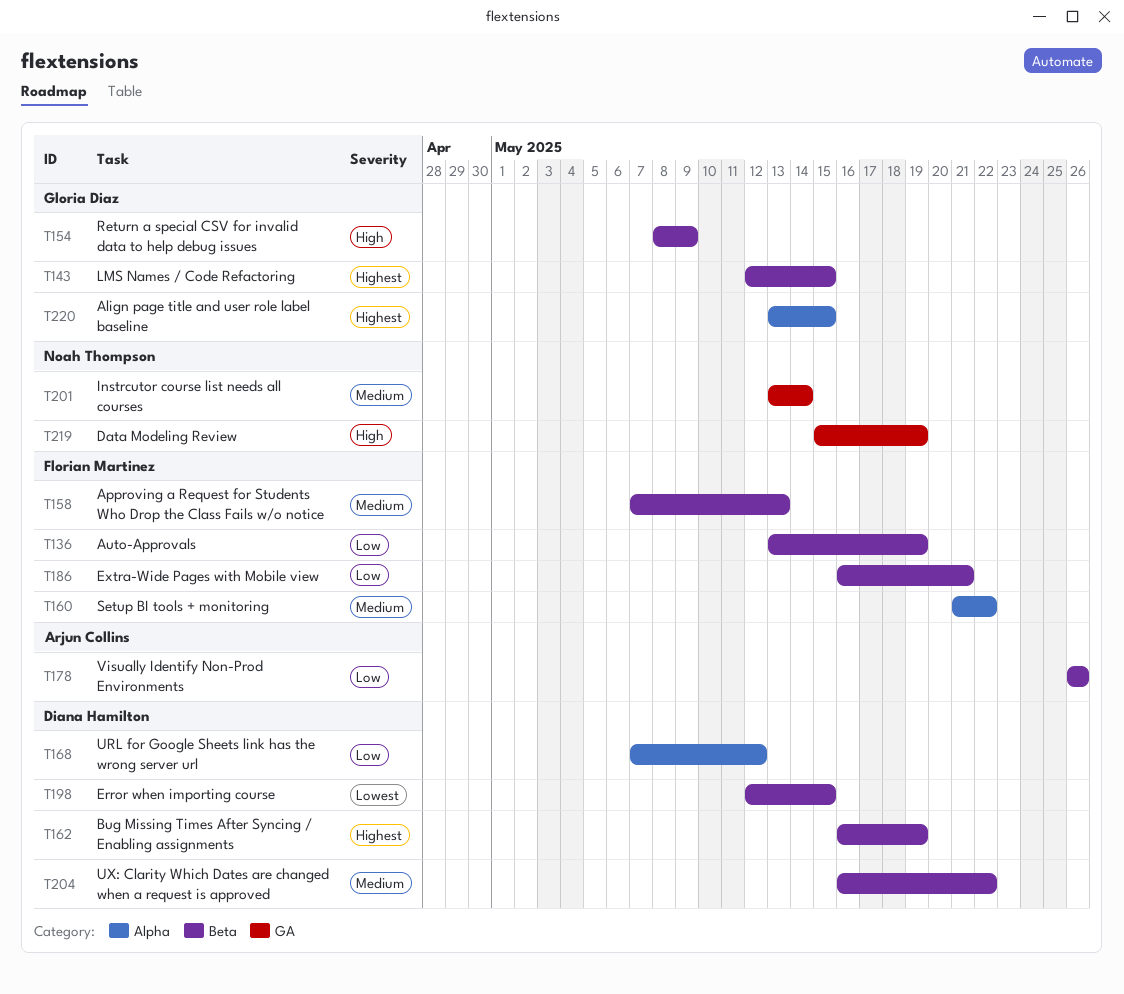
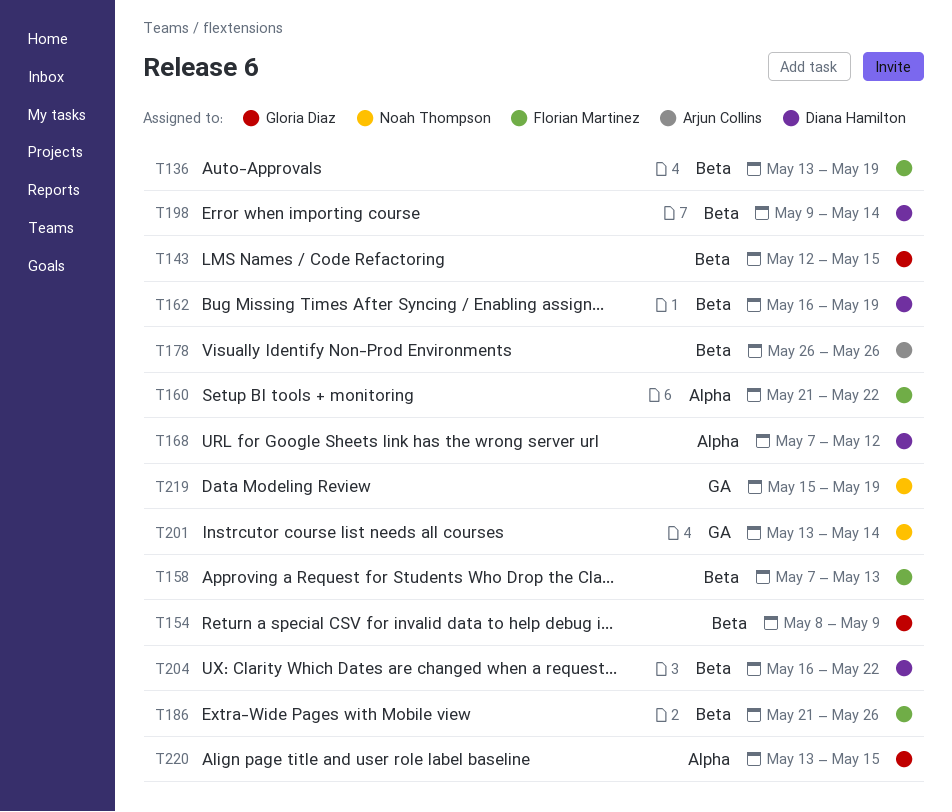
T186, start: May 16 -> May 21
T186, due: May 21 -> May 26
T198, start: May 12 -> May 9
T198, due: May 15 -> May 14

